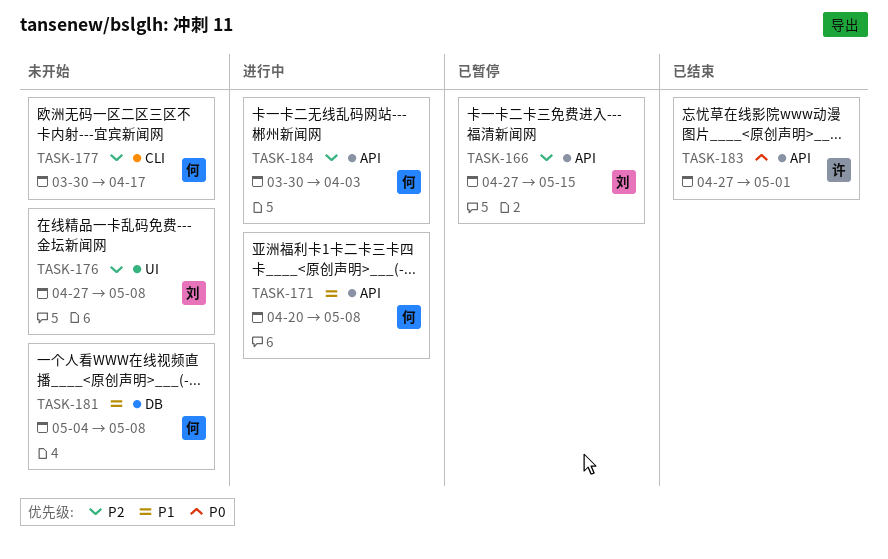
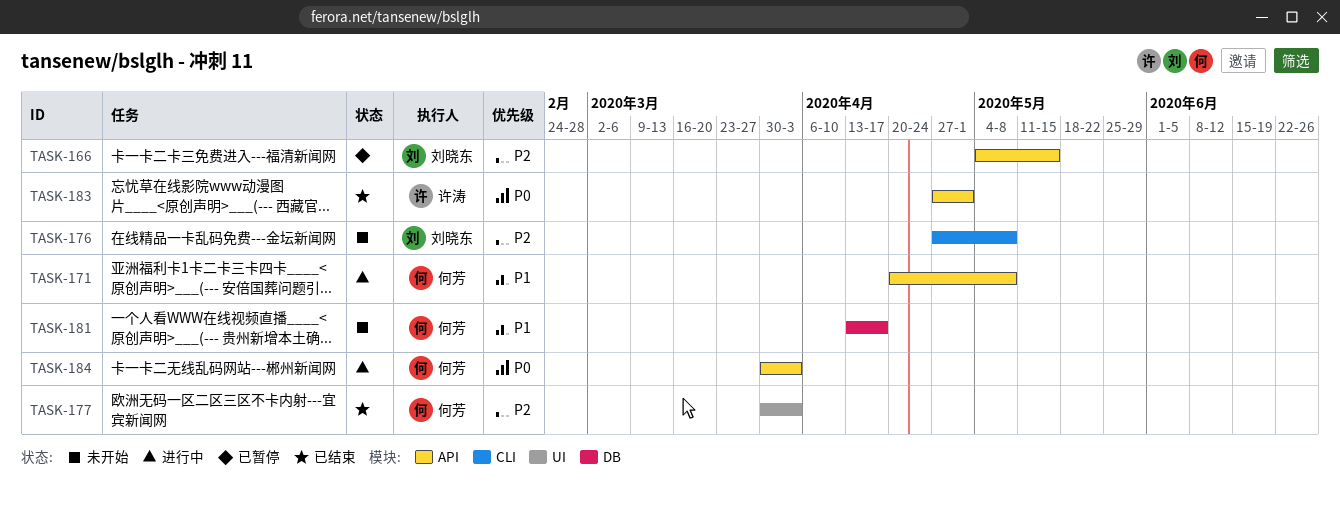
TASK-166, start: Apr 27 -> May 4
TASK-176, label: UI -> CLI
TASK-177, status: 未开始 -> 已结束
TASK-177, label: CLI -> UI
TASK-177, due: Apr 17 -> Apr 3
TASK-181, start: May 4 -> Apr 13
TASK-181, due: May 8 -> Apr 17
TASK-184, priority: P2 -> P0

